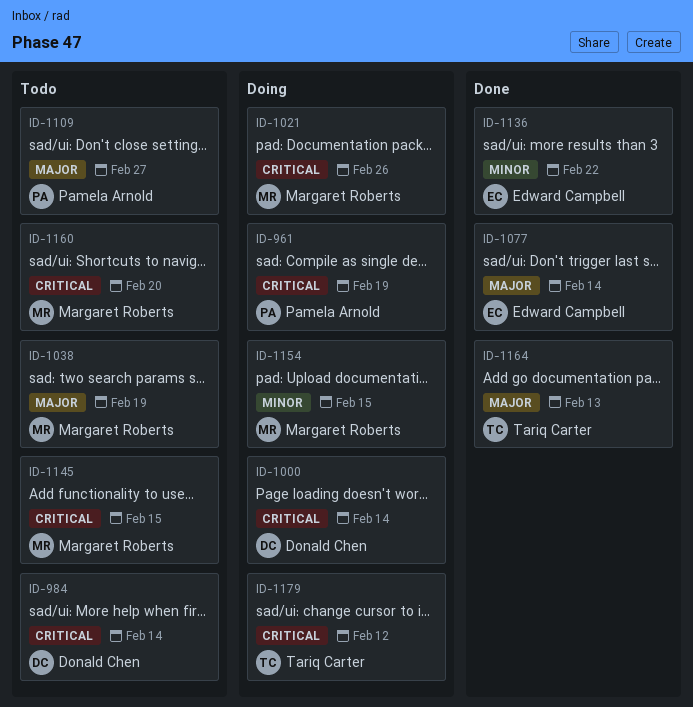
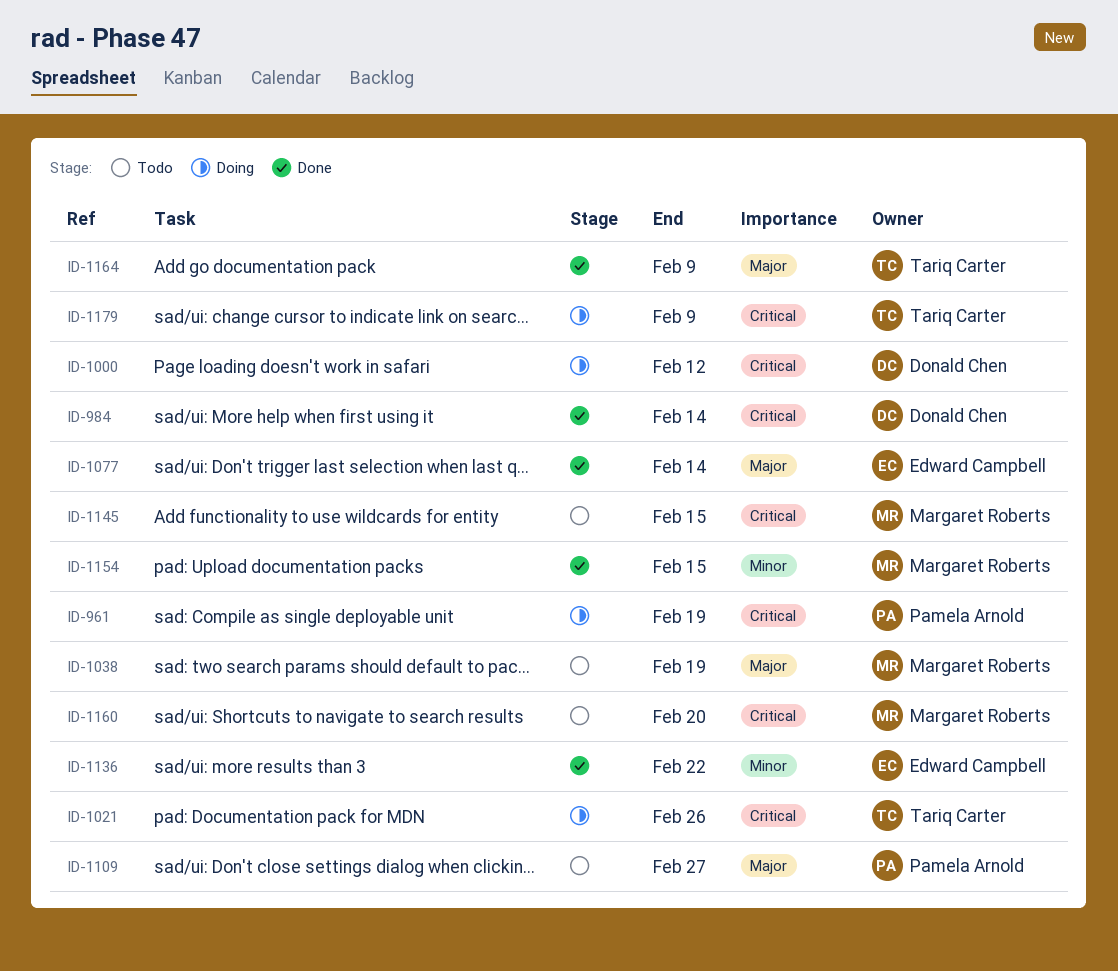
ID-984, status: Todo -> Done
ID-1000, due: Feb 14 -> Feb 12
ID-1021, owner: Margaret Roberts -> Tariq Carter
ID-1154, status: Doing -> Done
ID-1164, due: Feb 13 -> Feb 9
ID-1179, due: Feb 12 -> Feb 9

